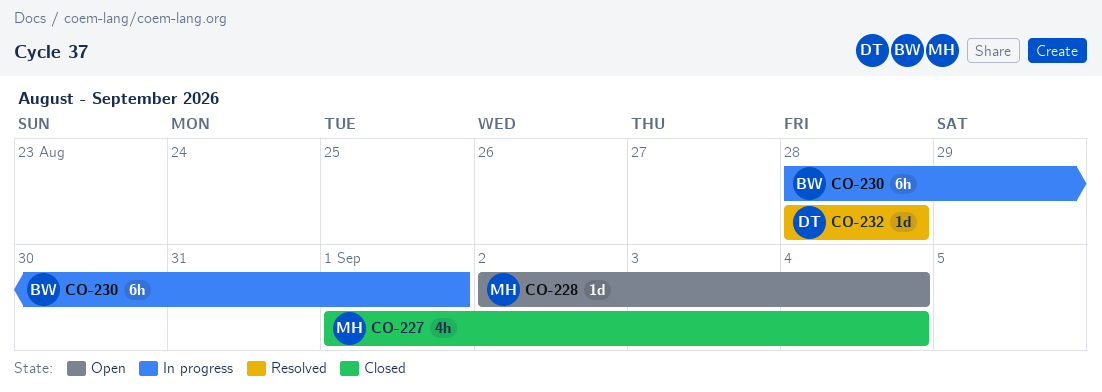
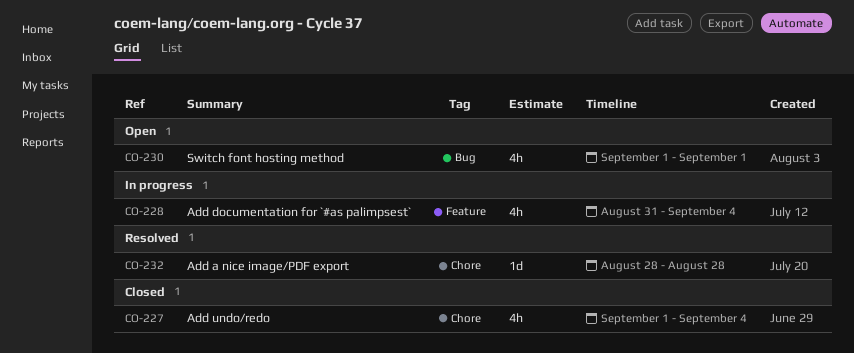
CO-228, status: Open -> In progress
CO-228, estimate: 1d -> 4h
CO-228, start: Sep 2 -> Aug 31
CO-230, status: In progress -> Open
CO-230, estimate: 6h -> 4h
CO-230, start: Aug 28 -> Sep 1

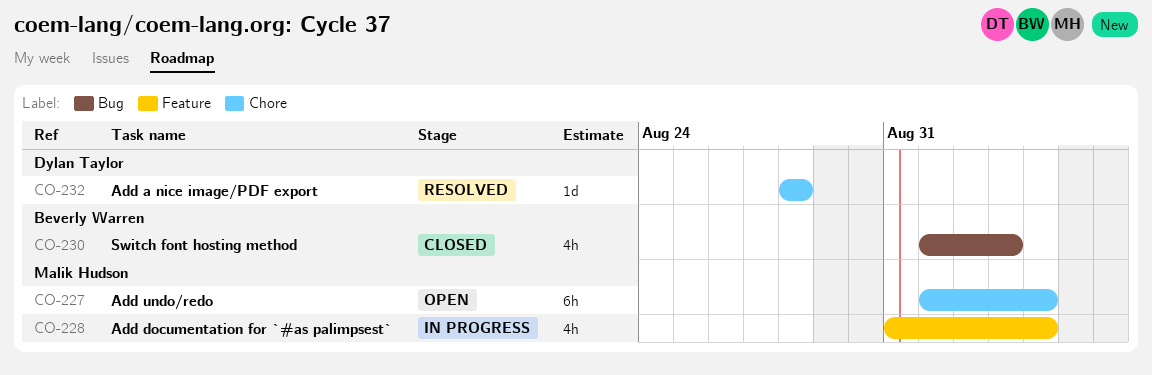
CO-227, status: Closed -> Open
CO-227, estimate: 4h -> 6h
CO-230, status: Open -> Closed
CO-230, due: Sep 1 -> Sep 3

